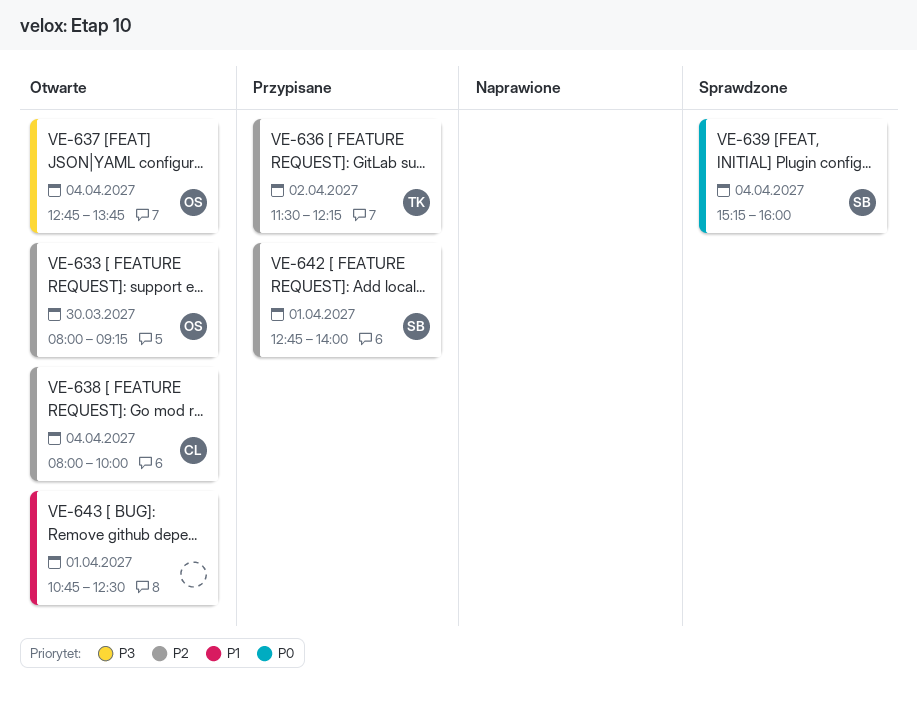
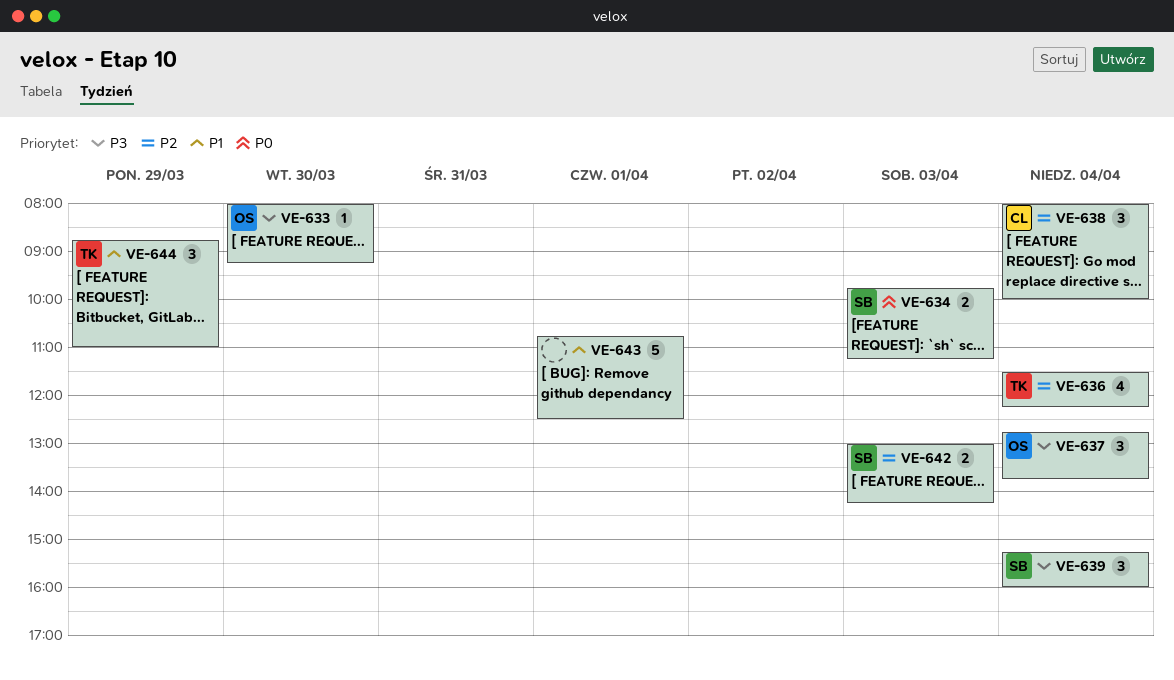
VE-633, priority: P2 -> P3
VE-634: none -> present
VE-636, day: Apr 2 -> Apr 4
VE-639, priority: P0 -> P3
VE-642, day: Apr 1 -> Apr 3
VE-642, begins: 12:45 -> 13:00
VE-642, ends: 14:00 -> 14:15
VE-644: none -> present

